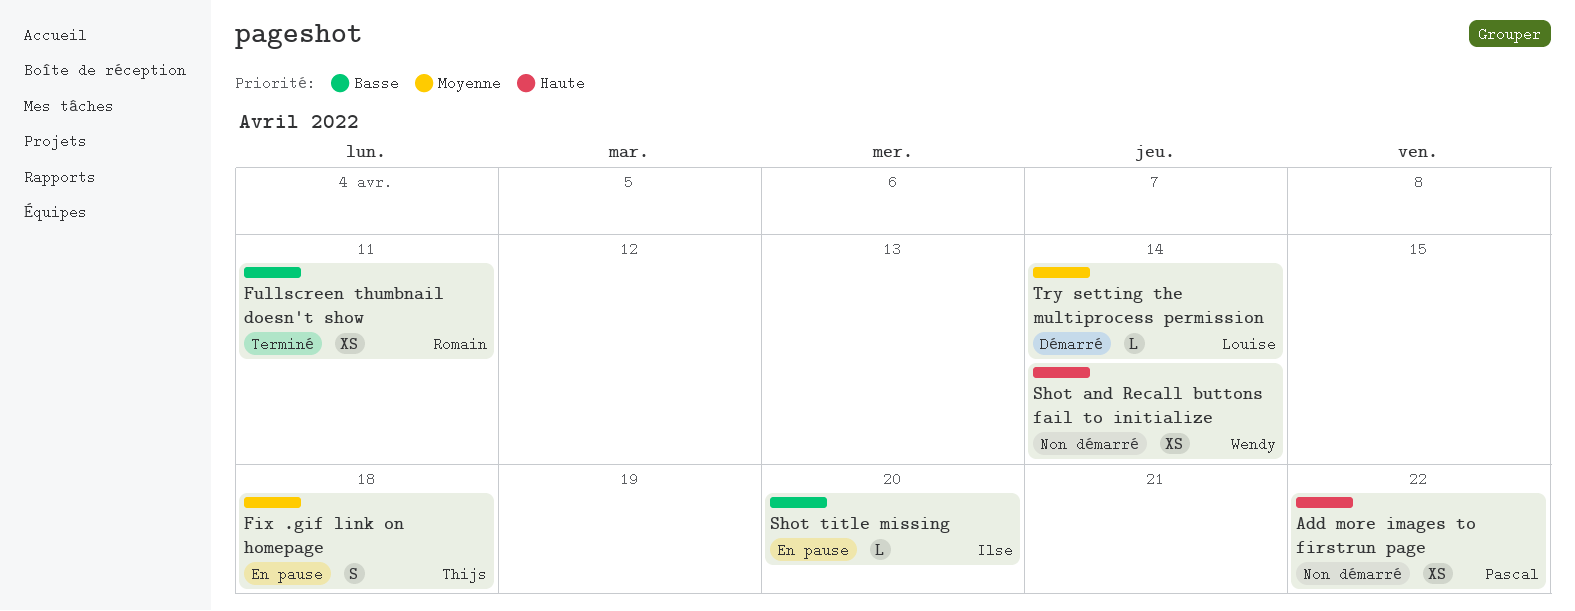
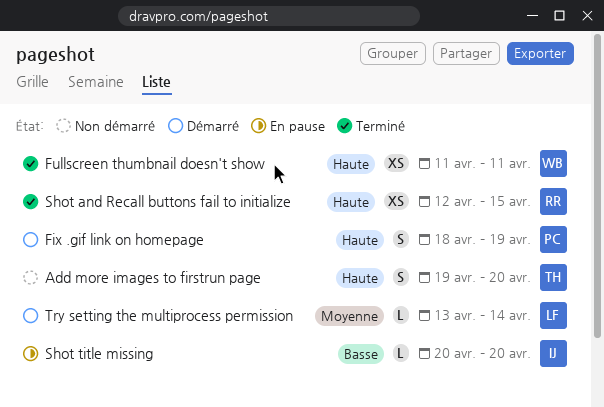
Add more images to firstrun page, owner: Pascal -> Thijs
Add more images to firstrun page, estimate: XS -> S
Add more images to firstrun page, due: Apr 22 -> Apr 20
Fix .gif link on homepage, status: En pause -> Démarré
Fix .gif link on homepage, owner: Thijs -> Pascal
Fix .gif link on homepage, priority: Moyenne -> Haute
Fix .gif link on homepage, due: Apr 18 -> Apr 19
Fullscreen thumbnail doesn't show, owner: Romain -> Wendy
Fullscreen thumbnail doesn't show, priority: Basse -> Haute
Shot and Recall buttons fail to initialize, status: Non démarré -> Terminé
Shot and Recall buttons fail to initialize, owner: Wendy -> Romain
Shot and Recall buttons fail to initialize, due: Apr 14 -> Apr 15

